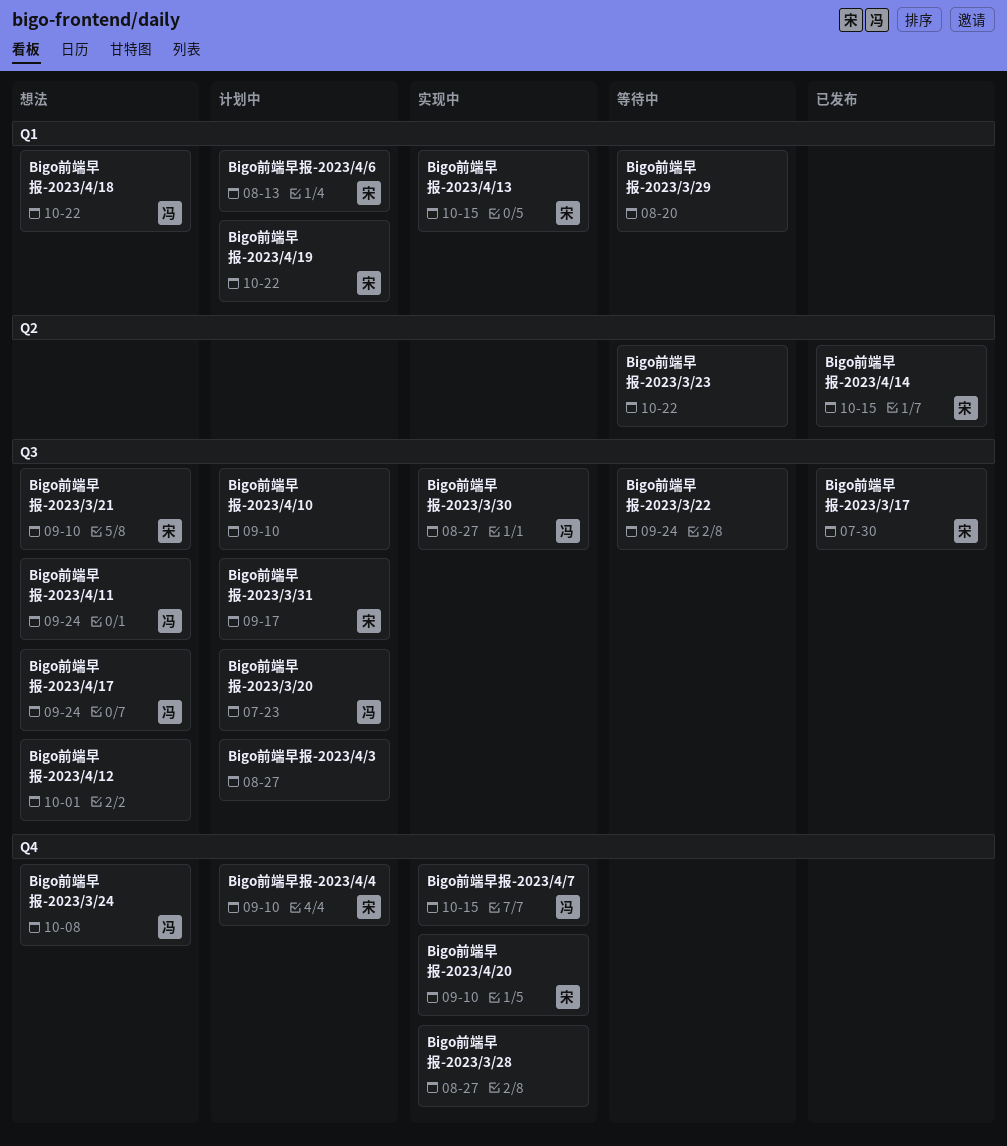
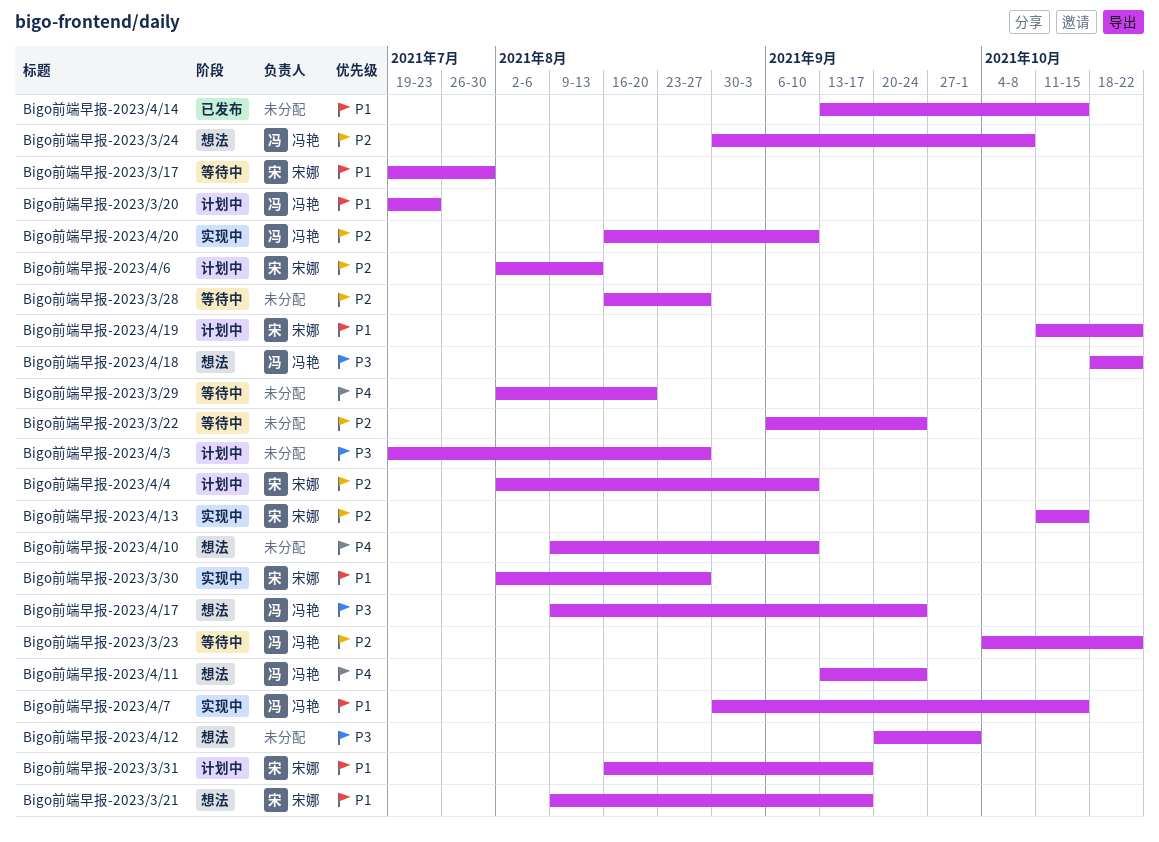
Bigo前端早报-2023/3/17, status: 已发布 -> 等待中
Bigo前端早报-2023/3/21, due: Sep 10 -> Sep 17
Bigo前端早报-2023/3/23, owner: none -> 冯艳
Bigo前端早报-2023/3/28, status: 实现中 -> 等待中
Bigo前端早报-2023/3/30, owner: 冯艳 -> 宋娜
Bigo前端早报-2023/4/10, status: 计划中 -> 想法
Bigo前端早报-2023/4/14, owner: 宋娜 -> none
Bigo前端早报-2023/4/20, owner: 宋娜 -> 冯艳

